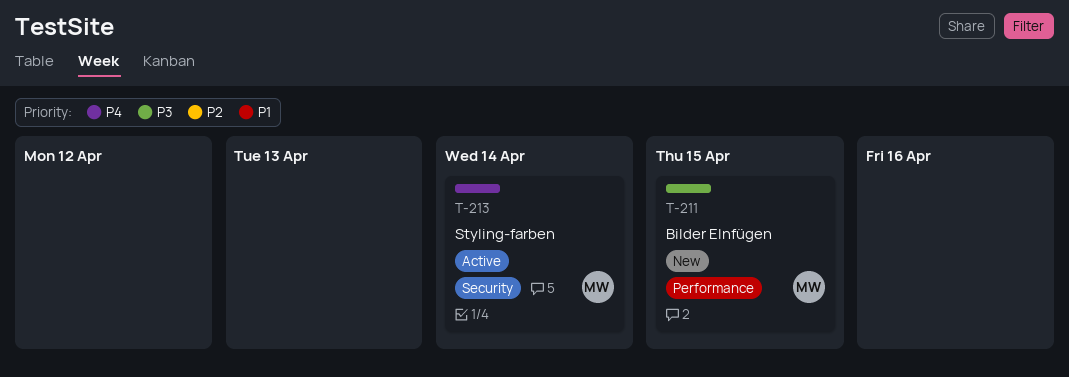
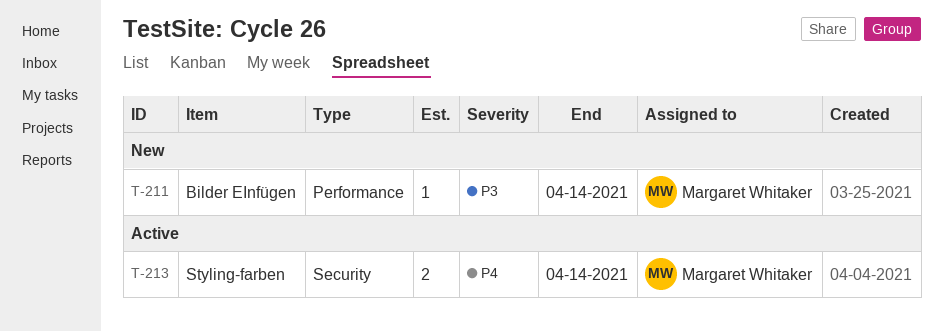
T-211, due: Apr 15 -> Apr 14

